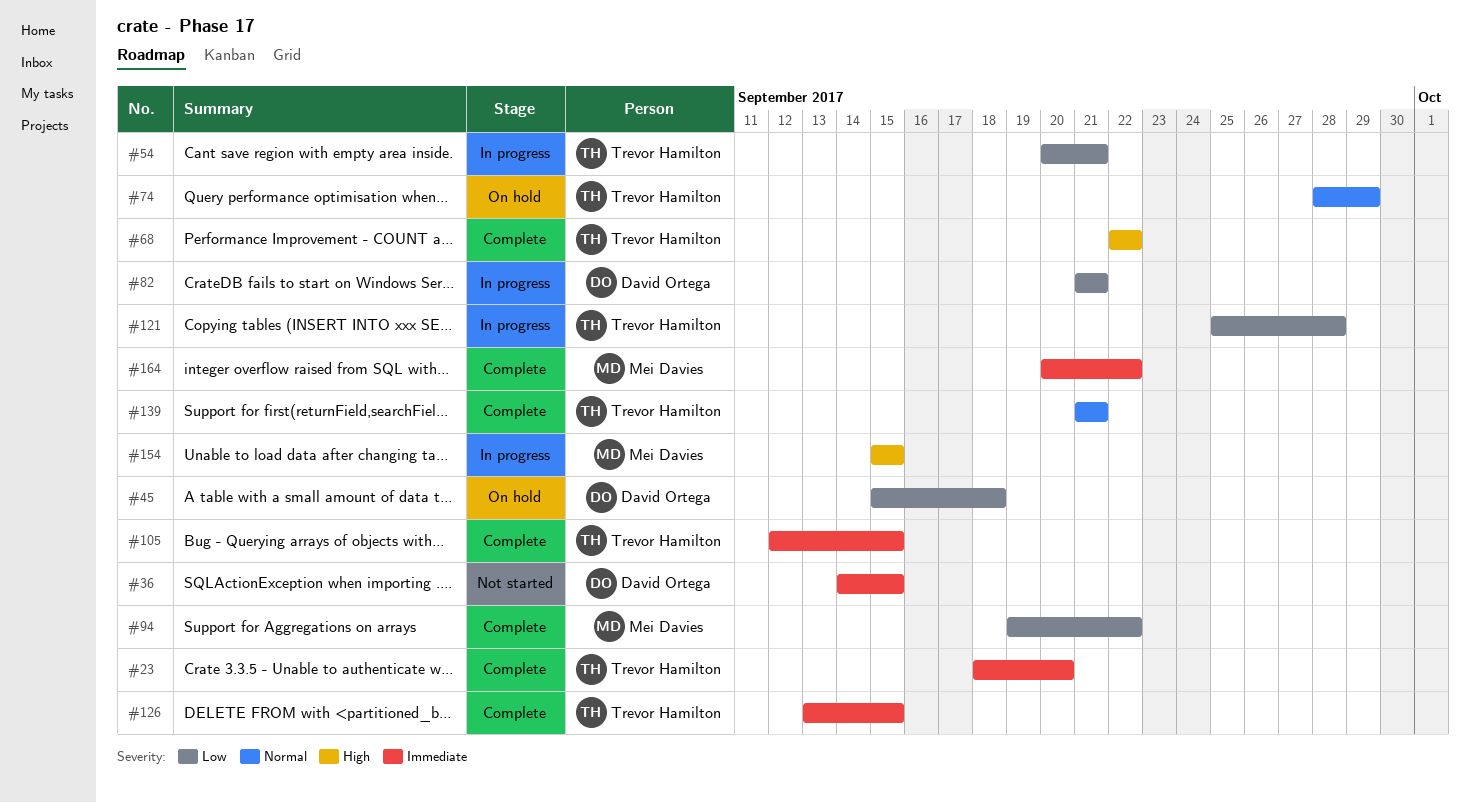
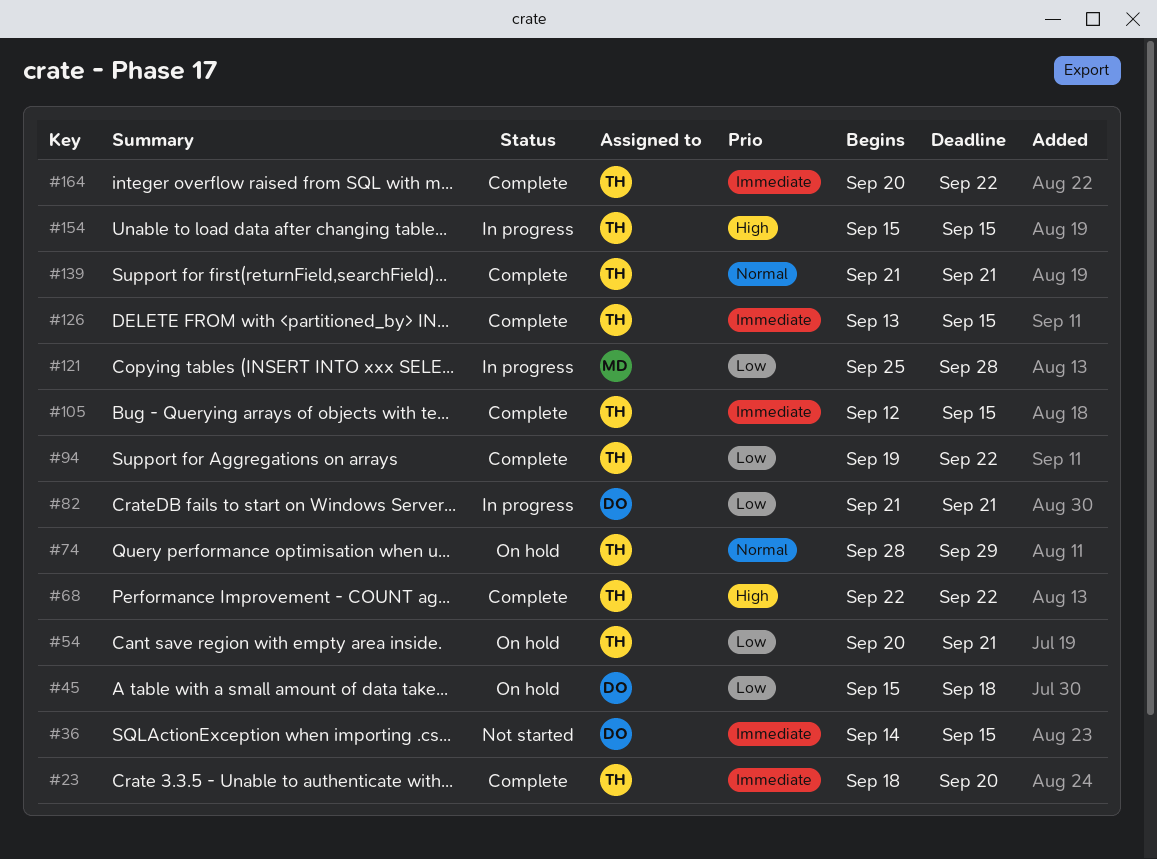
#54, status: In progress -> On hold
#94, owner: Mei Davies -> Trevor Hamilton
#121, owner: Trevor Hamilton -> Mei Davies
#154, owner: Mei Davies -> Trevor Hamilton
#164, owner: Mei Davies -> Trevor Hamilton

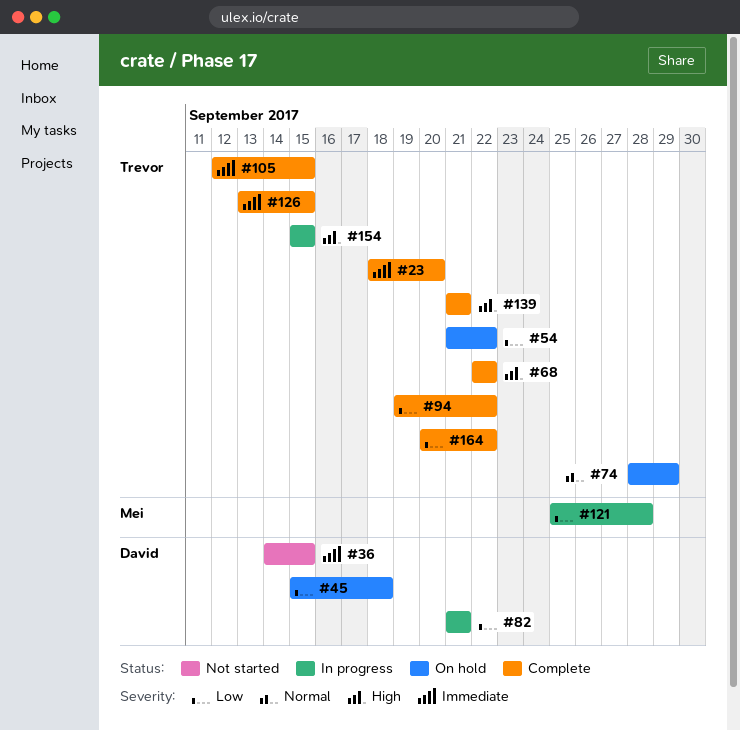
#54, start: Sep 20 -> Sep 21
#54, due: Sep 21 -> Sep 22
#139, priority: Normal -> High
#164, priority: Immediate -> Low

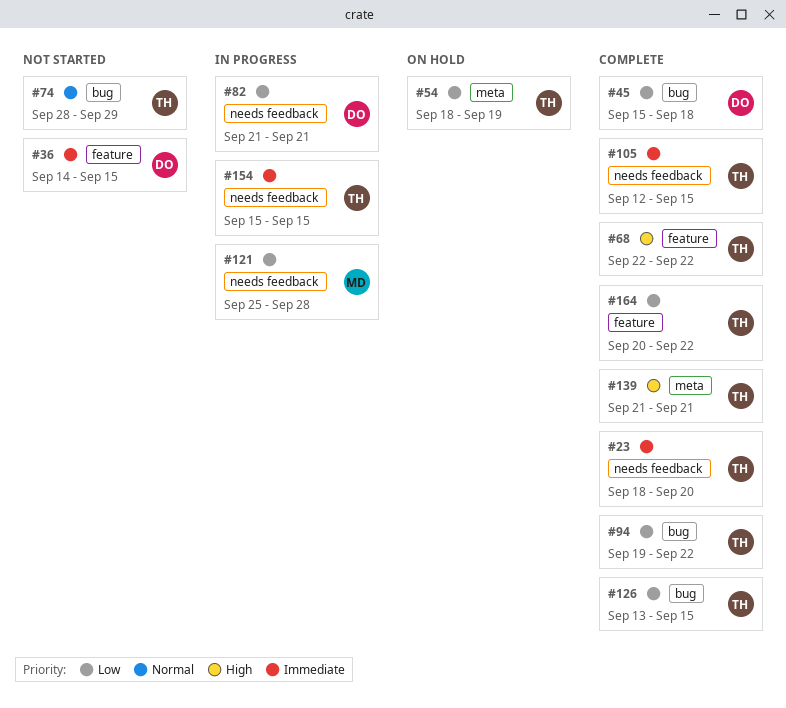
#45, status: On hold -> Complete
#54, start: Sep 21 -> Sep 18
#54, due: Sep 22 -> Sep 19
#74, status: On hold -> Not started
#126, priority: Immediate -> Low
#154, priority: High -> Immediate

